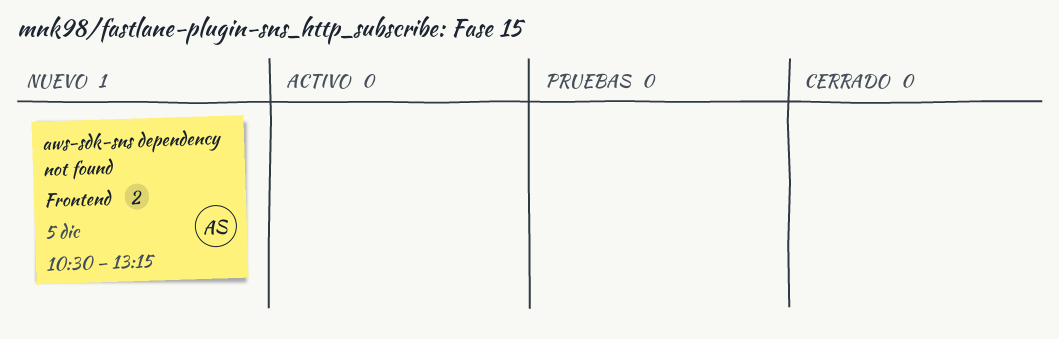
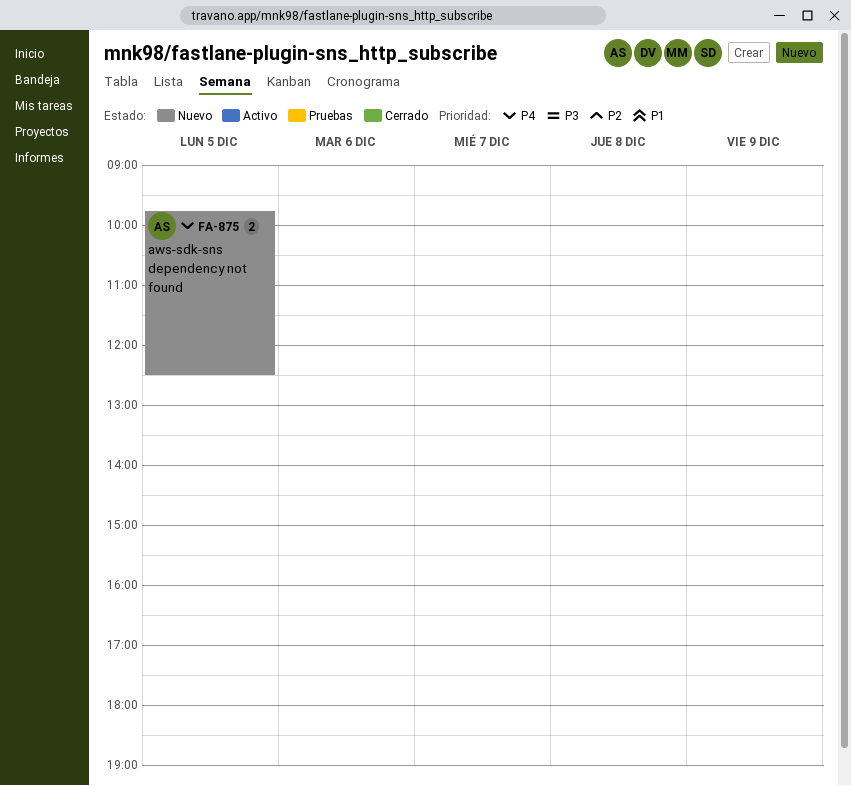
aws-sdk-sns dependency not found, begins: 10:30 -> 09:45
aws-sdk-sns dependency not found, ends: 13:15 -> 12:30

